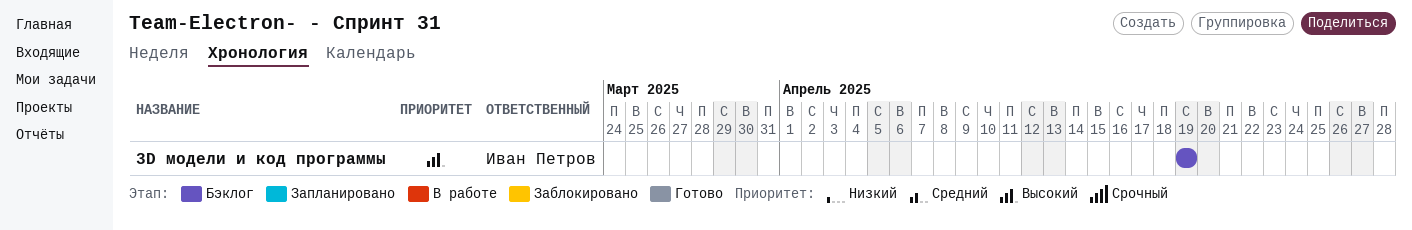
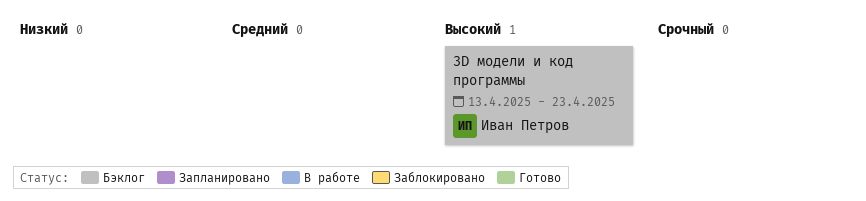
3D модели и код программы, start: Apr 19 -> Apr 13
3D модели и код программы, due: Apr 19 -> Apr 23

